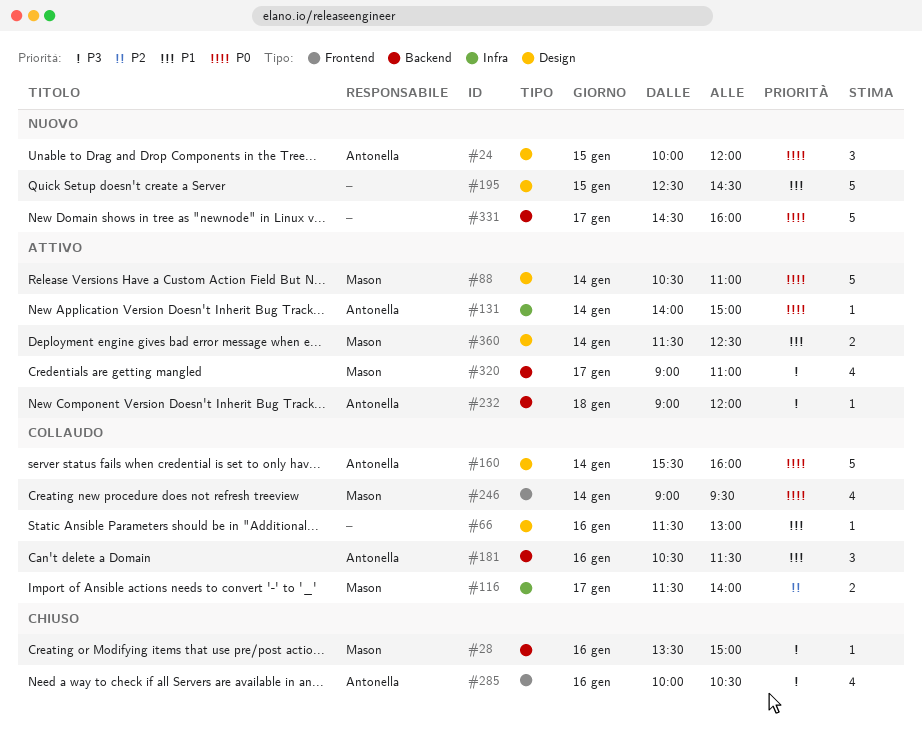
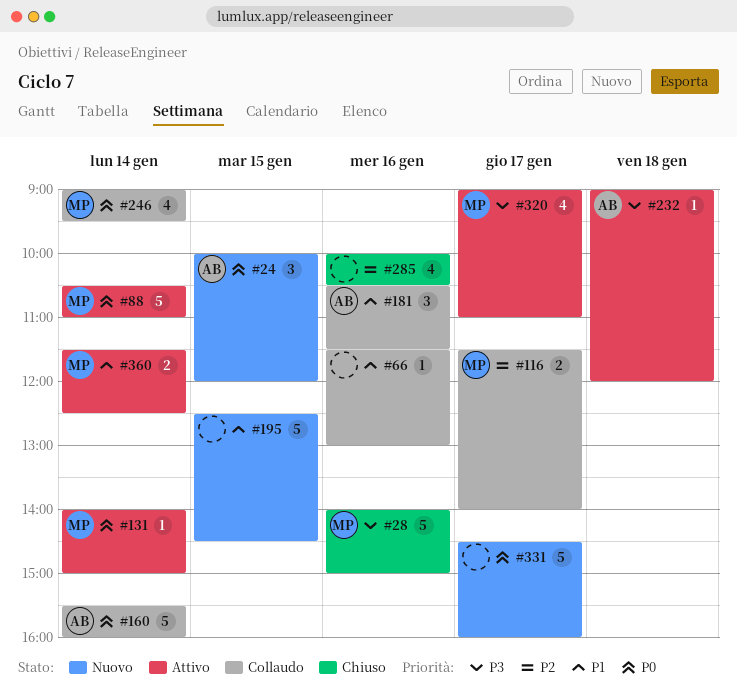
#28, estimate: 1 -> 5
#28, begins: 13:30 -> 14:00
#131, owner: Antonella -> Mason
#285, owner: Antonella -> none
#285, priority: P3 -> P2

